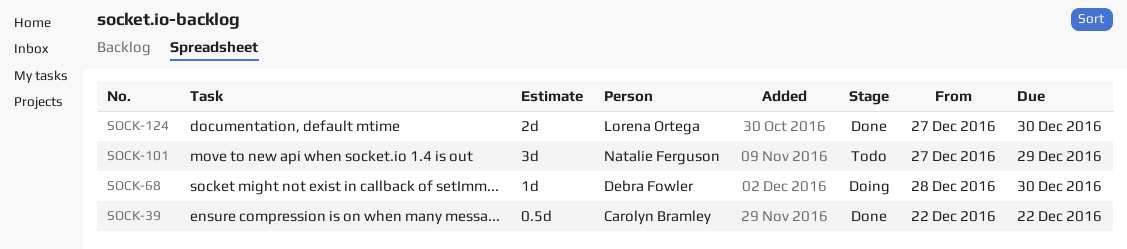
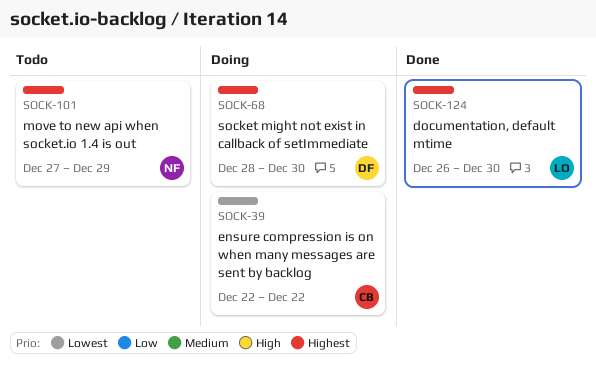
SOCK-39, status: Done -> Doing
SOCK-124, start: Dec 27 -> Dec 26

